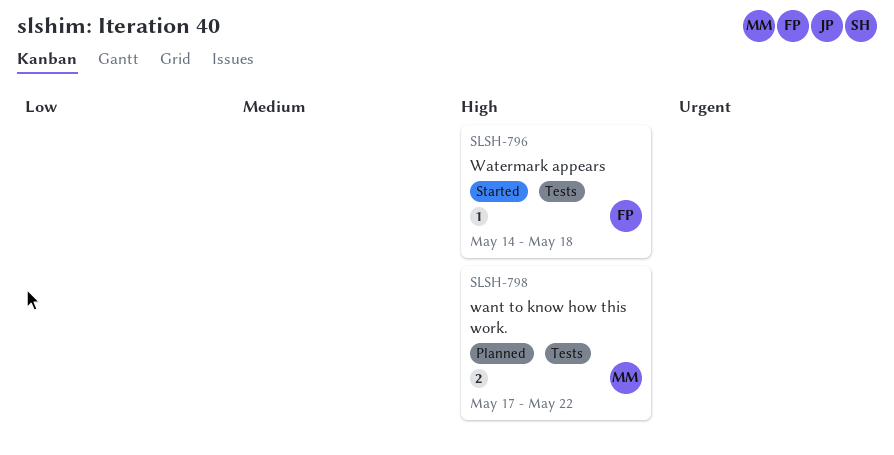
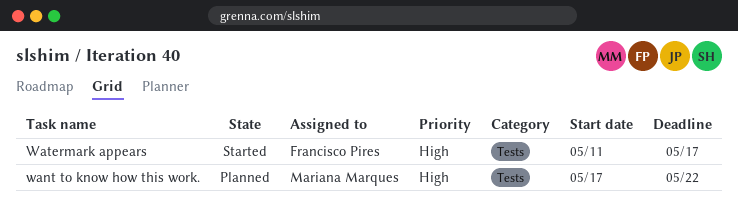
Watermark appears, start: May 14 -> May 11
Watermark appears, due: May 18 -> May 17

